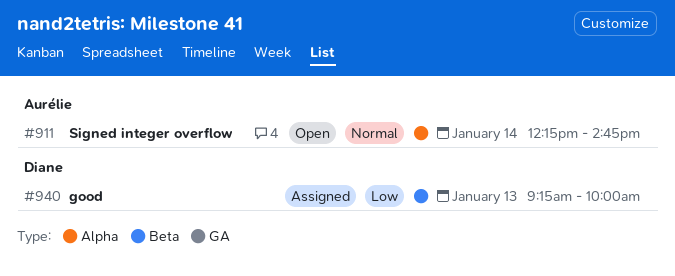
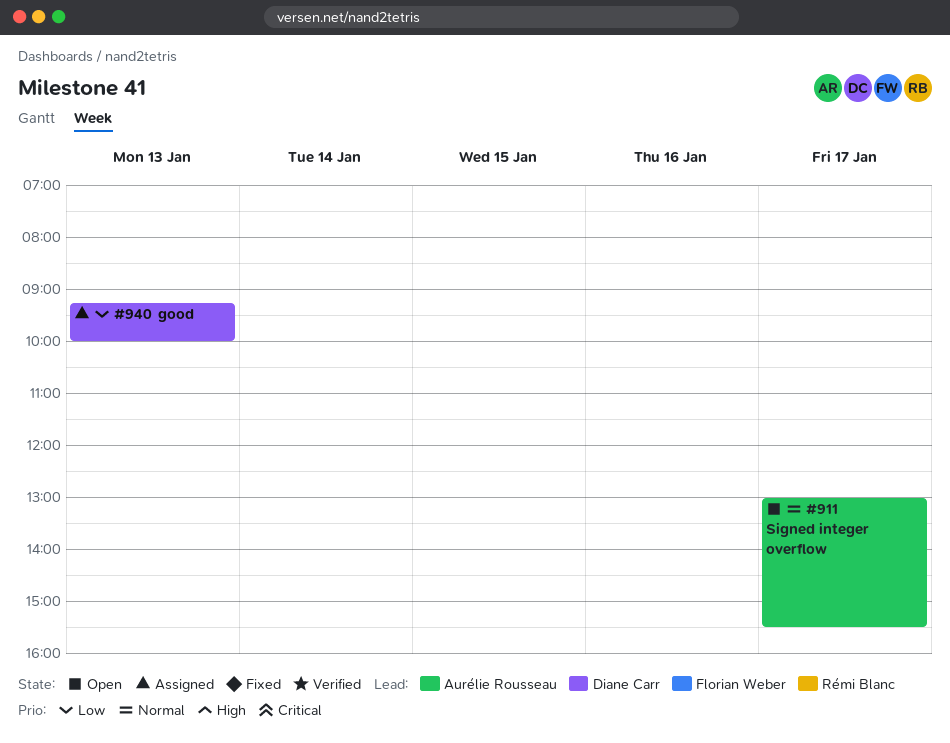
#911, day: Jan 14 -> Jan 17
#911, begins: 12:15 -> 13:00
#911, ends: 14:45 -> 15:30

